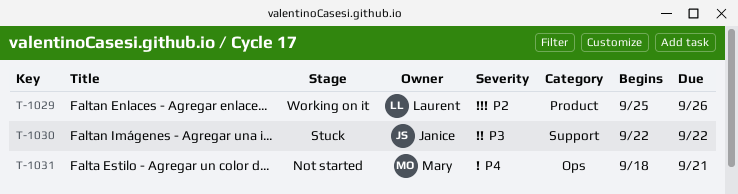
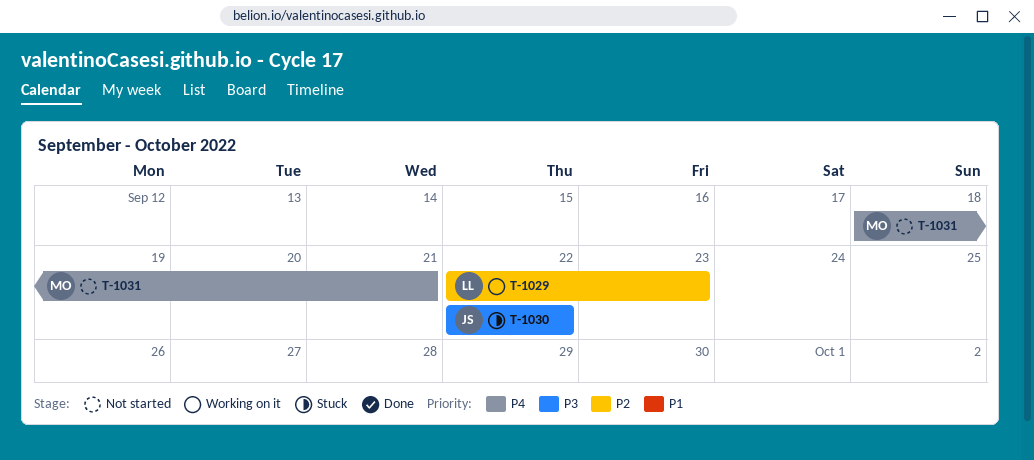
T-1029, start: Sep 25 -> Sep 22
T-1029, due: Sep 26 -> Sep 23

